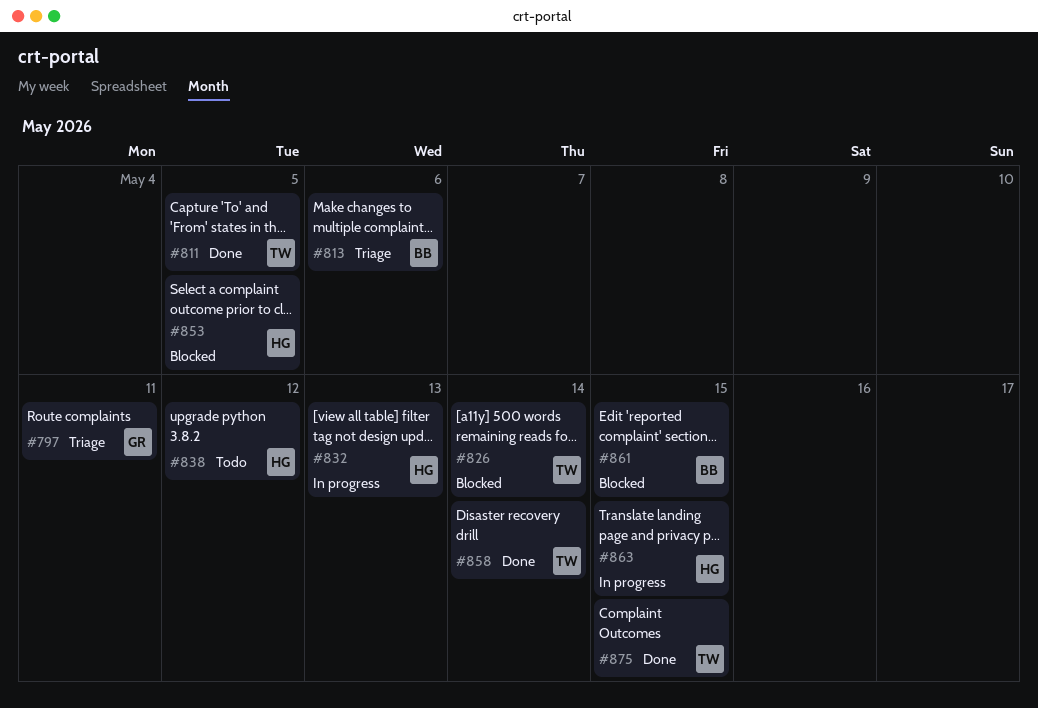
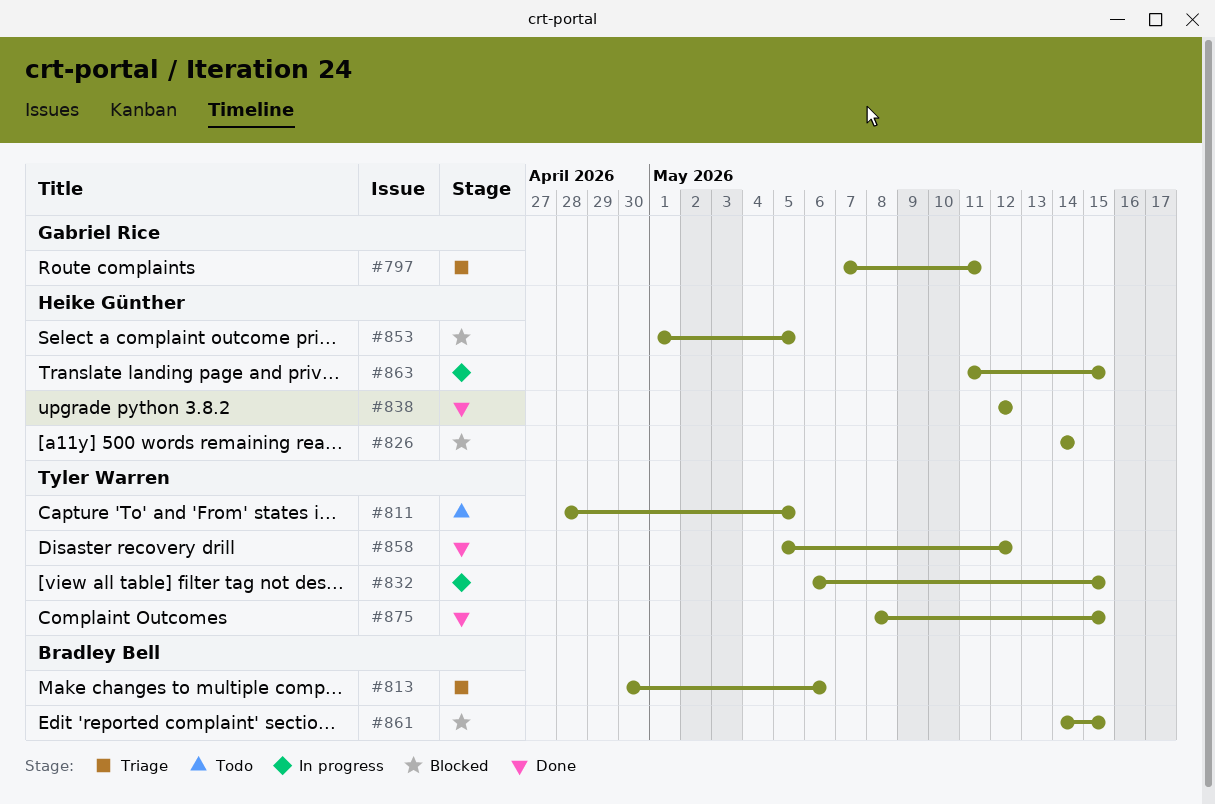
#811, status: Done -> Todo
#826, owner: Tyler Warren -> Heike Günther
#832, owner: Heike Günther -> Tyler Warren
#832, due: May 13 -> May 15
#838, status: Todo -> Done
#858, due: May 14 -> May 12

